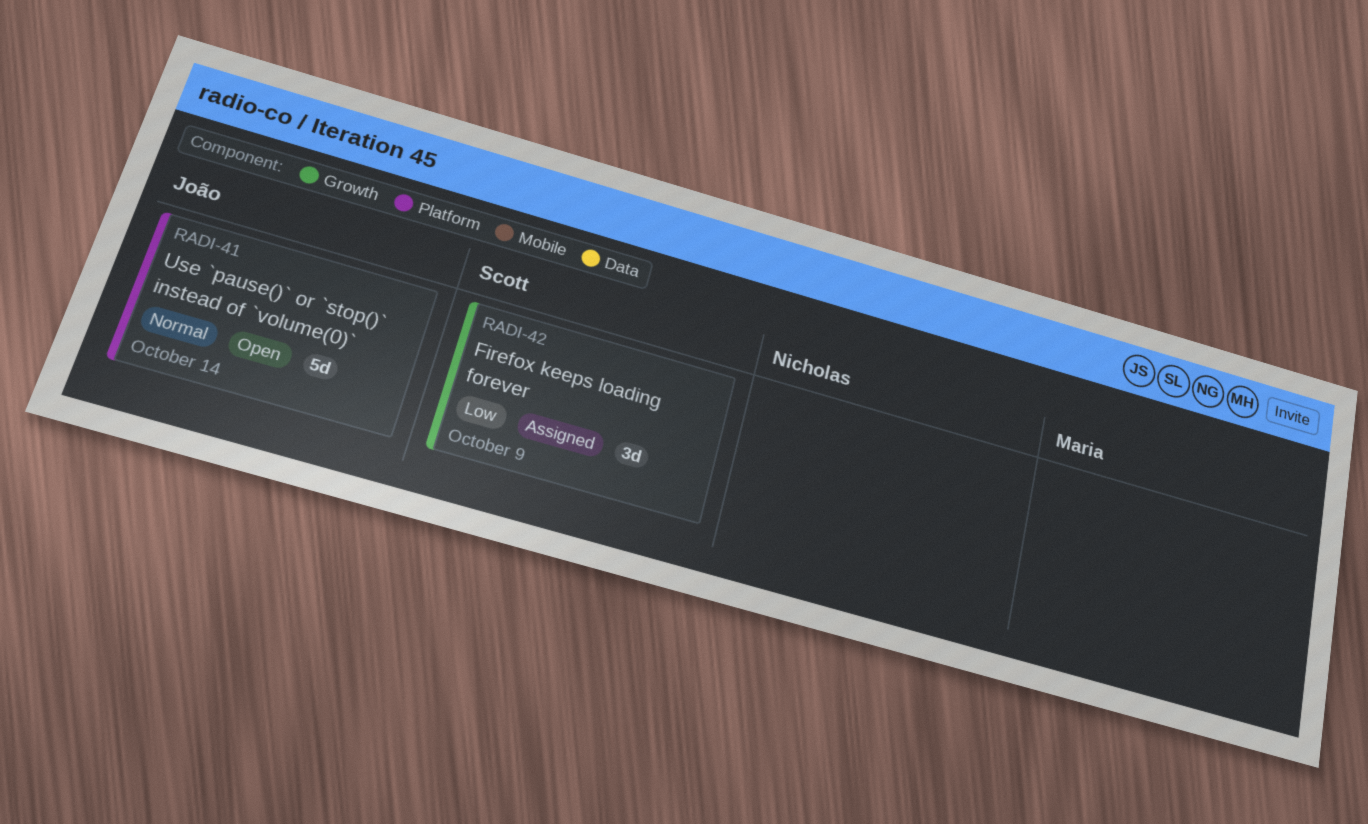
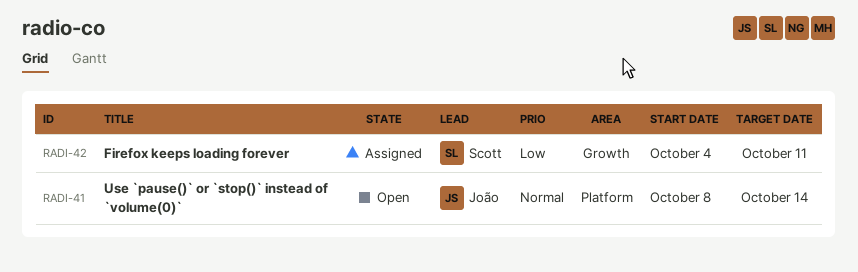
RADI-42, due: Oct 9 -> Oct 11

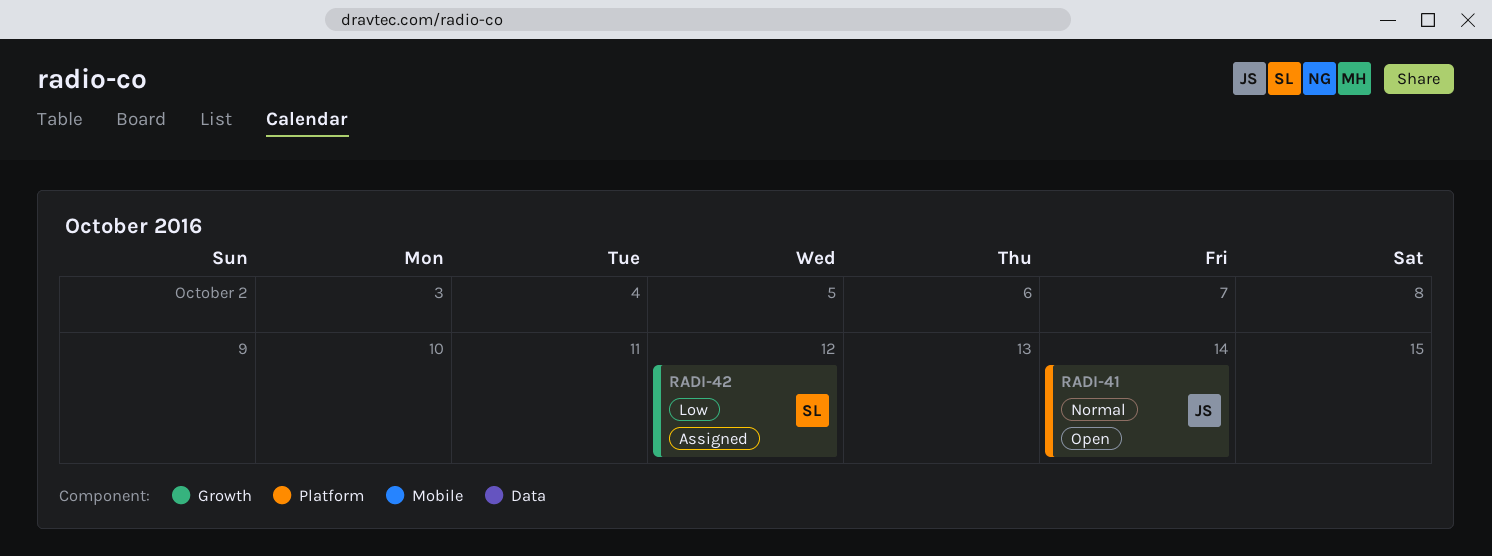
RADI-42, due: Oct 11 -> Oct 12

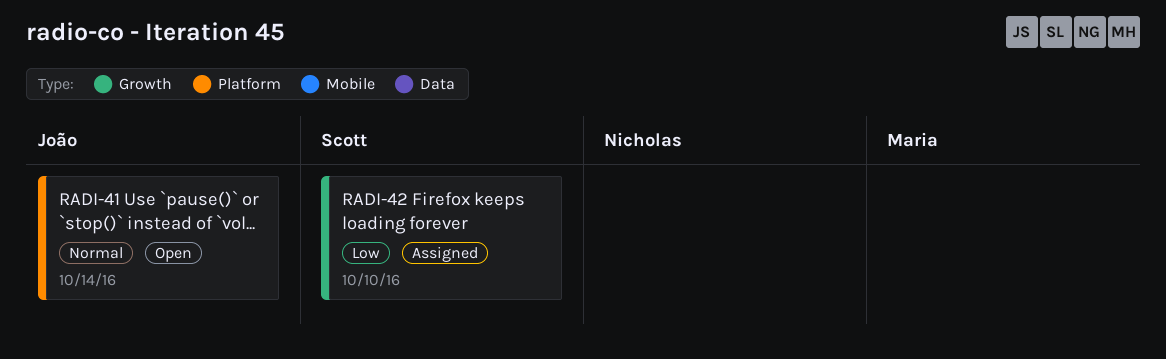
RADI-42, due: Oct 12 -> Oct 10

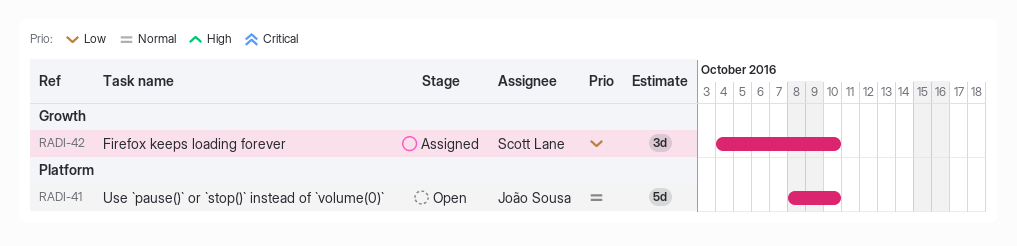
RADI-41, due: Oct 14 -> Oct 10

